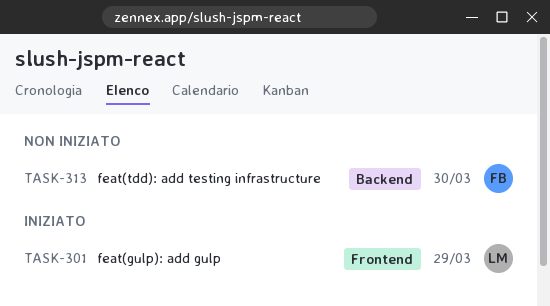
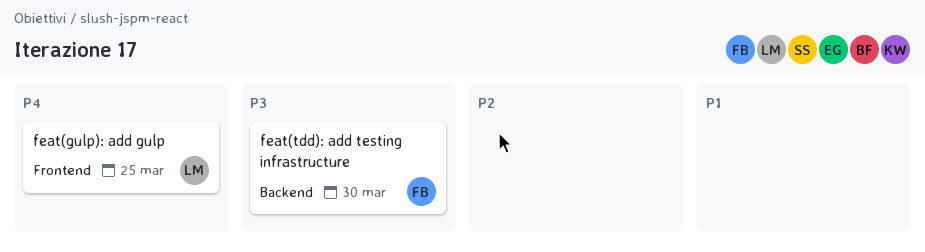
feat(gulp): add gulp, due: Mar 29 -> Mar 25

